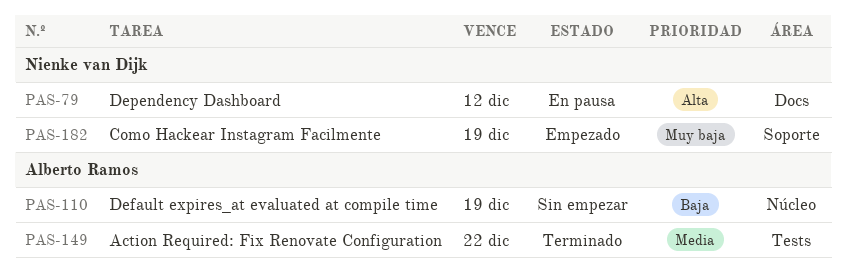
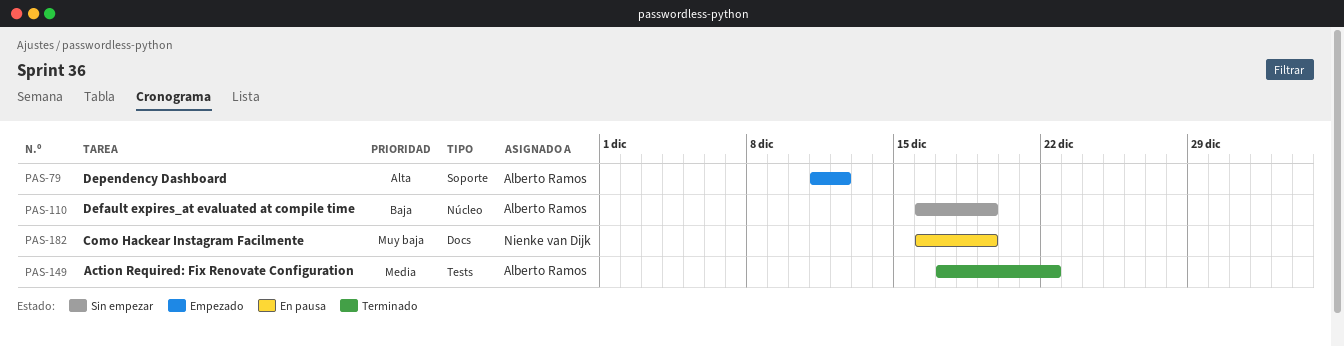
PAS-79, status: En pausa -> Empezado
PAS-79, owner: Nienke van Dijk -> Alberto Ramos
PAS-79, label: Docs -> Soporte
PAS-182, status: Empezado -> En pausa
PAS-182, label: Soporte -> Docs

